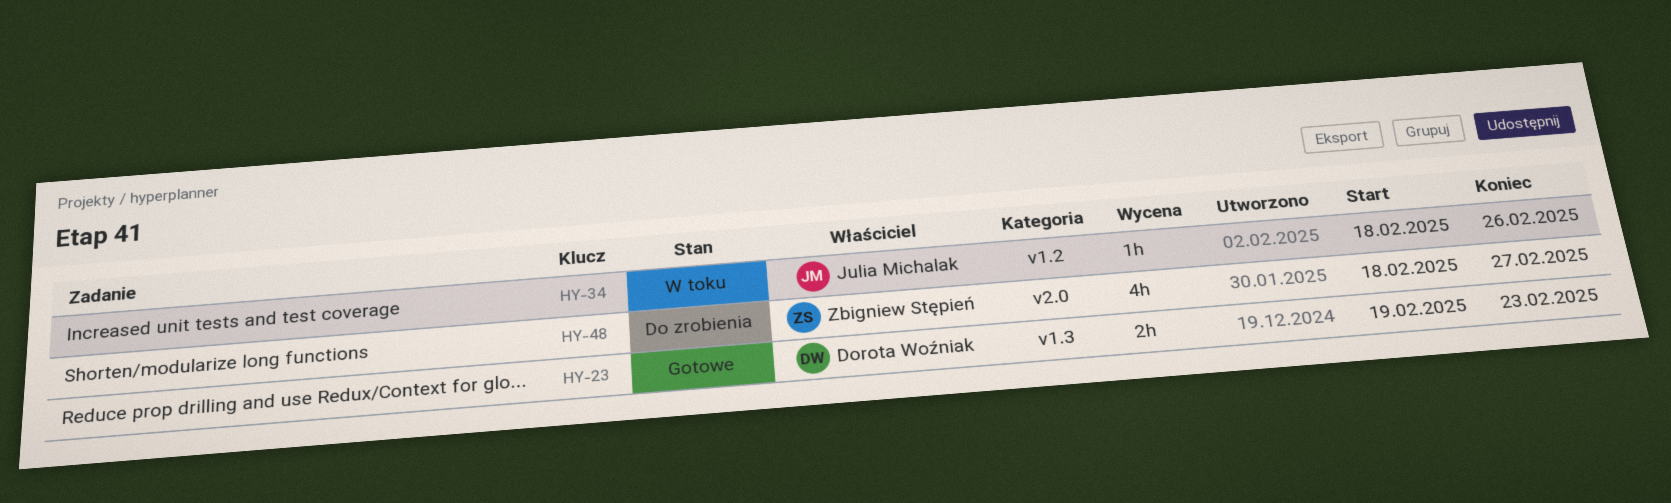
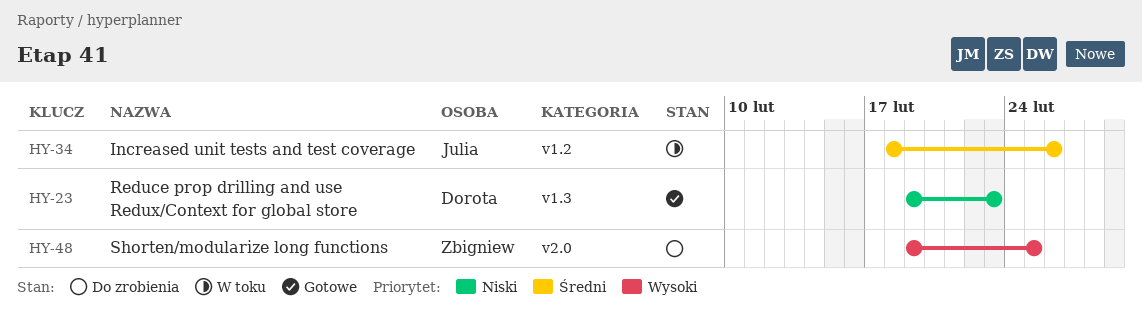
HY-48, start: Feb 18 -> Feb 19
HY-48, due: Feb 27 -> Feb 25

